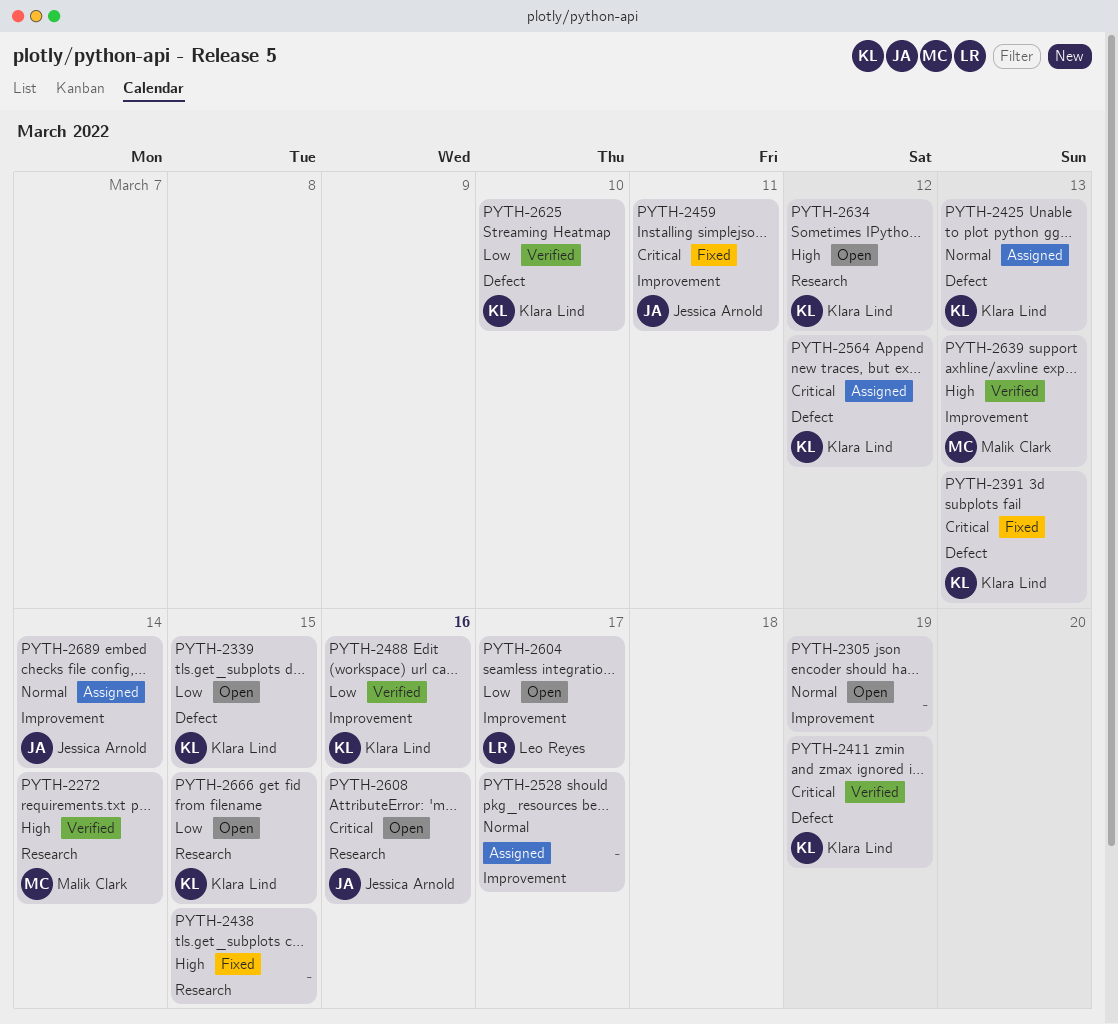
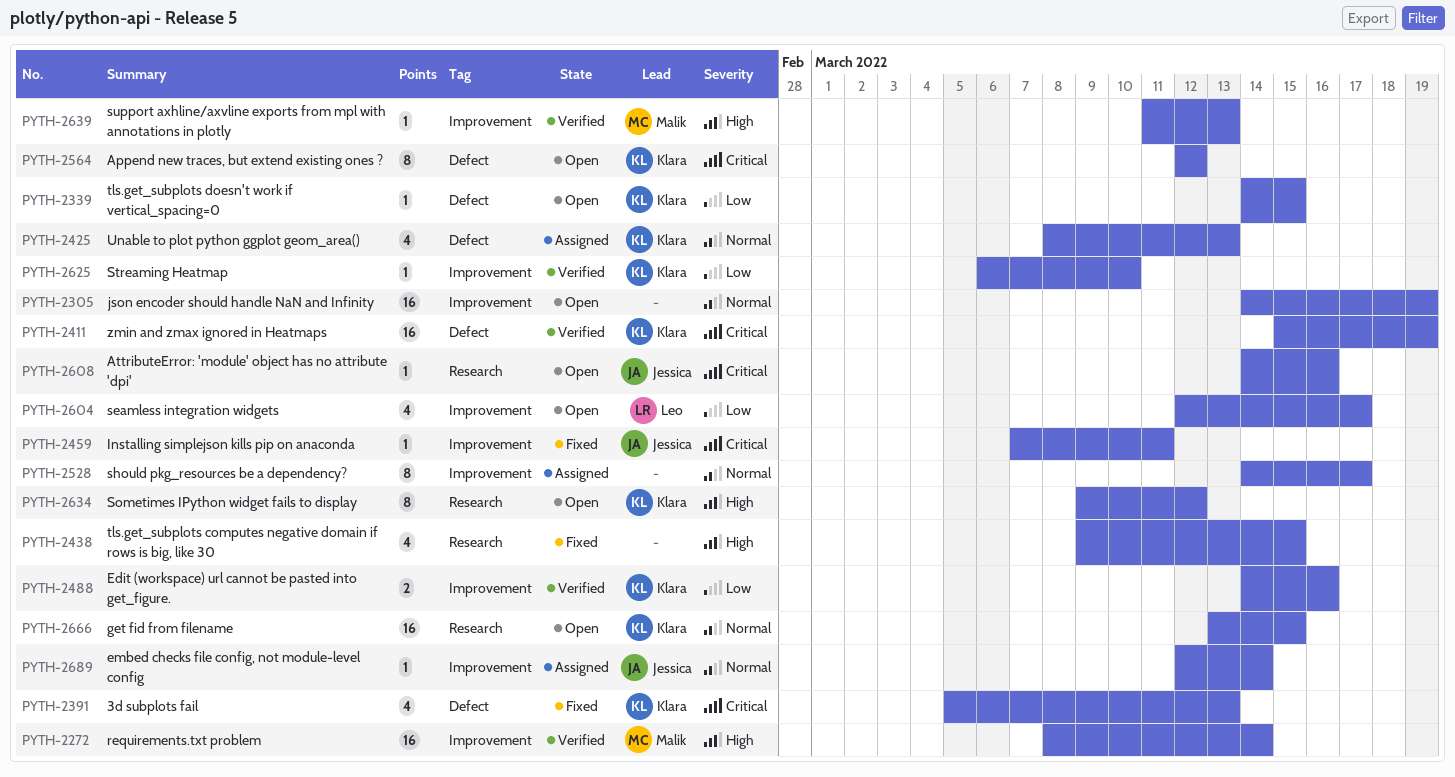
PYTH-2272, label: Research -> Improvement
PYTH-2564, status: Assigned -> Open
PYTH-2625, label: Defect -> Improvement
PYTH-2666, priority: Low -> Normal

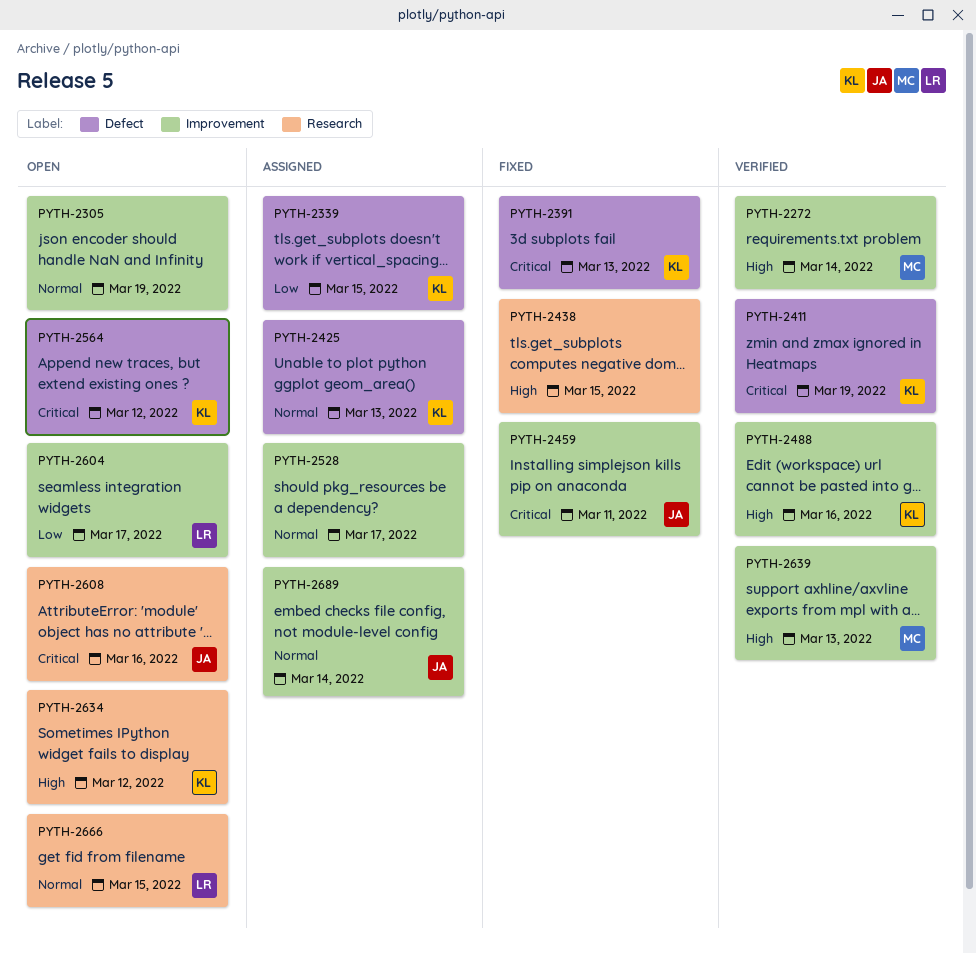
PYTH-2339, status: Open -> Assigned
PYTH-2488, priority: Low -> High
PYTH-2625: present -> none
PYTH-2666, owner: Klara -> Leo

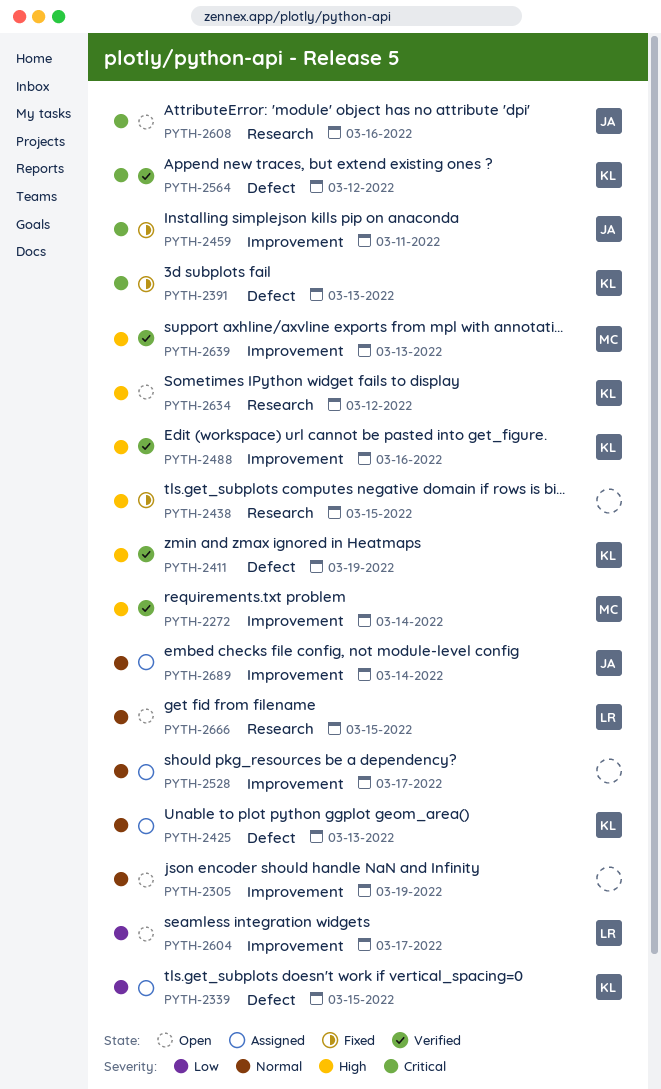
PYTH-2411, priority: Critical -> High
PYTH-2564, status: Open -> Verified

